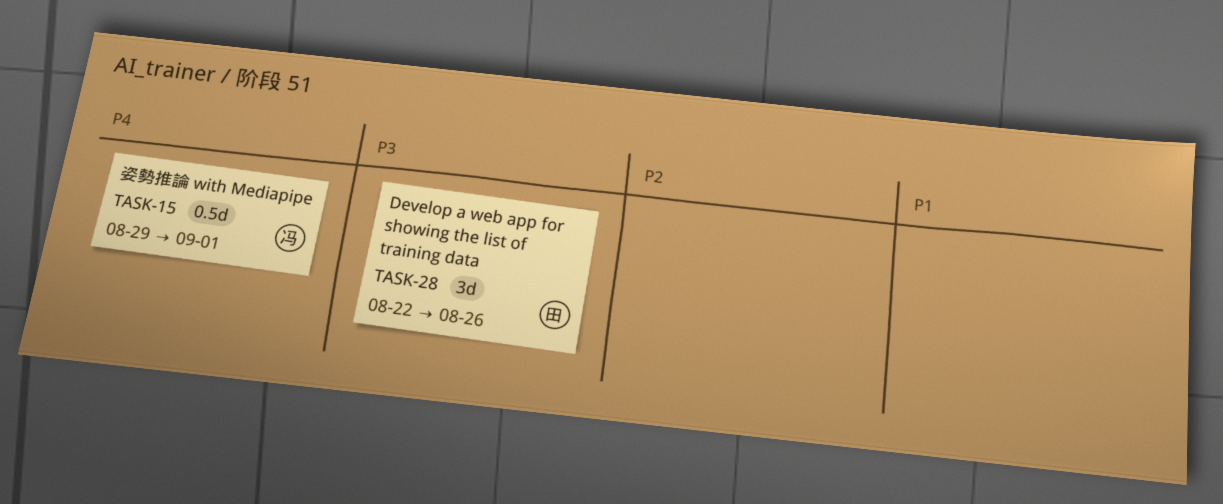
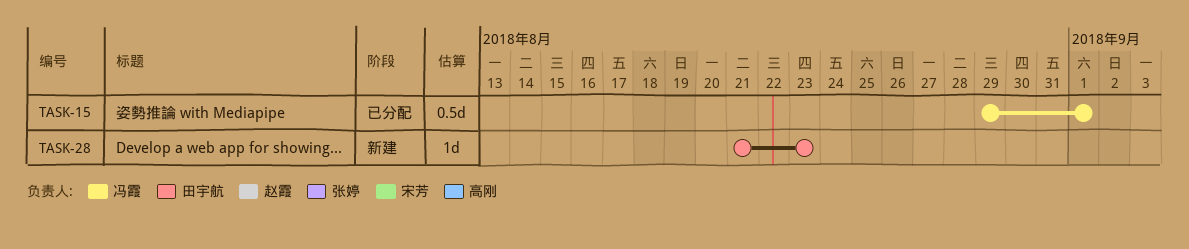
TASK-28, estimate: 3d -> 1d
TASK-28, start: Aug 22 -> Aug 21
TASK-28, due: Aug 26 -> Aug 23

